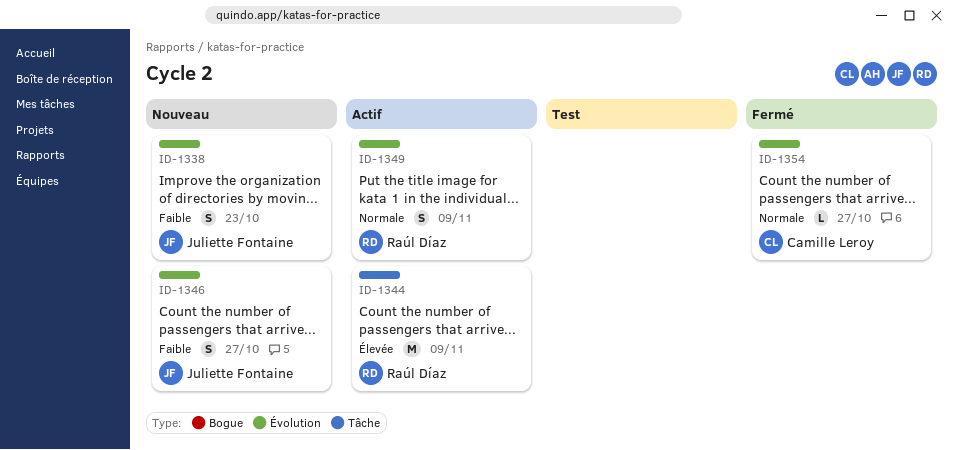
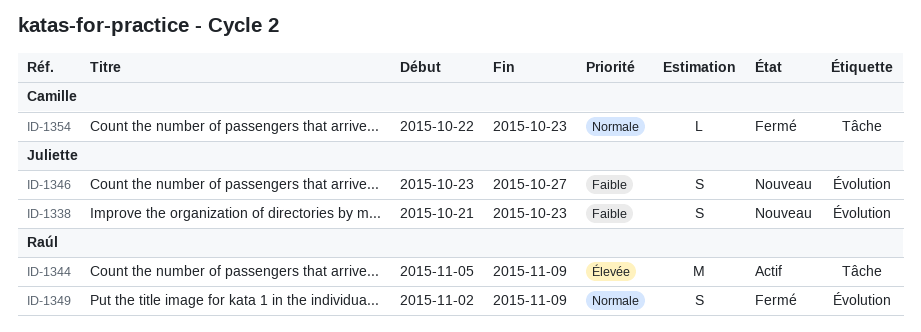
ID-1349, status: Actif -> Fermé
ID-1354, label: Évolution -> Tâche
ID-1354, due: Oct 27 -> Oct 23

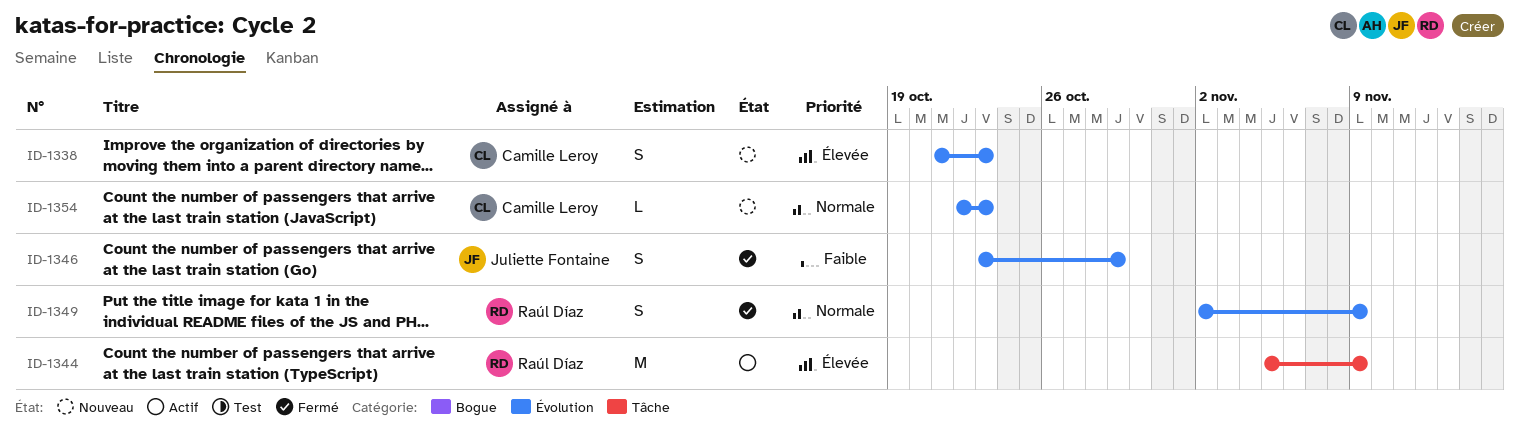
ID-1338, owner: Juliette Fontaine -> Camille Leroy
ID-1338, priority: Faible -> Élevée
ID-1346, status: Nouveau -> Fermé
ID-1346, due: Oct 27 -> Oct 29
ID-1354, status: Fermé -> Nouveau
ID-1354, label: Tâche -> Évolution

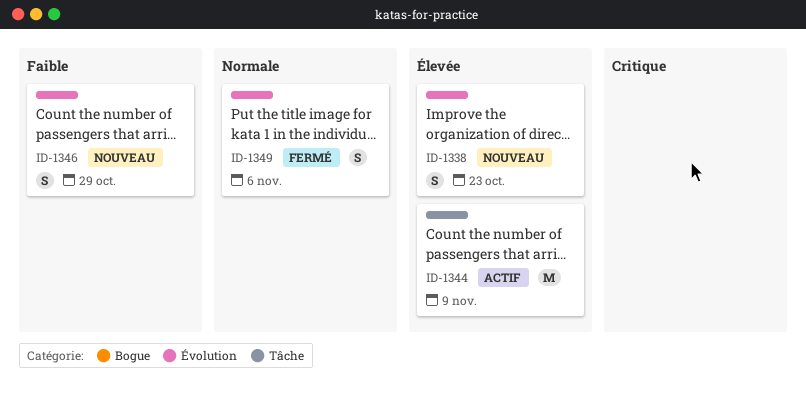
ID-1346, status: Fermé -> Nouveau
ID-1349, due: Nov 9 -> Nov 6
ID-1354: present -> none

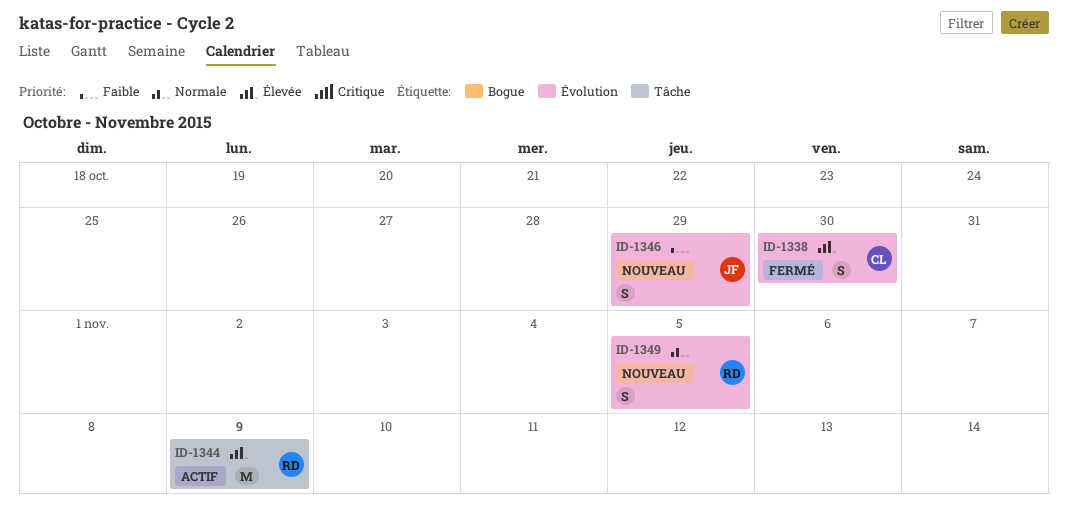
ID-1338, status: Nouveau -> Fermé
ID-1338, due: Oct 23 -> Oct 30
ID-1349, status: Fermé -> Nouveau
ID-1349, due: Nov 6 -> Nov 5

